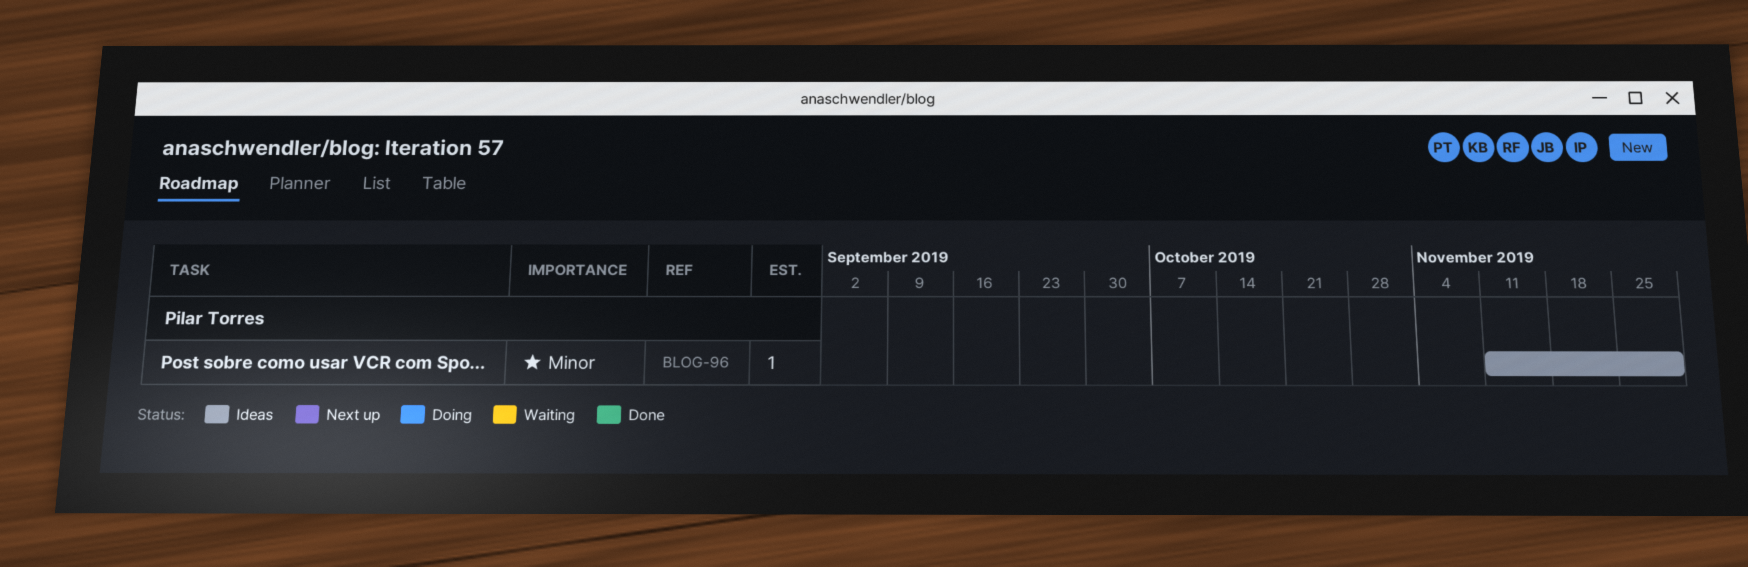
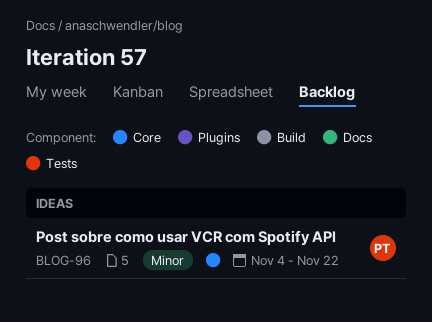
BLOG-96, start: Nov 11 -> Nov 4
BLOG-96, due: Nov 29 -> Nov 22

